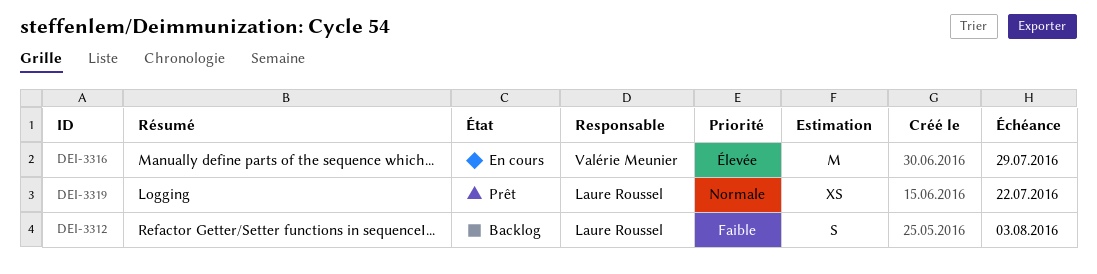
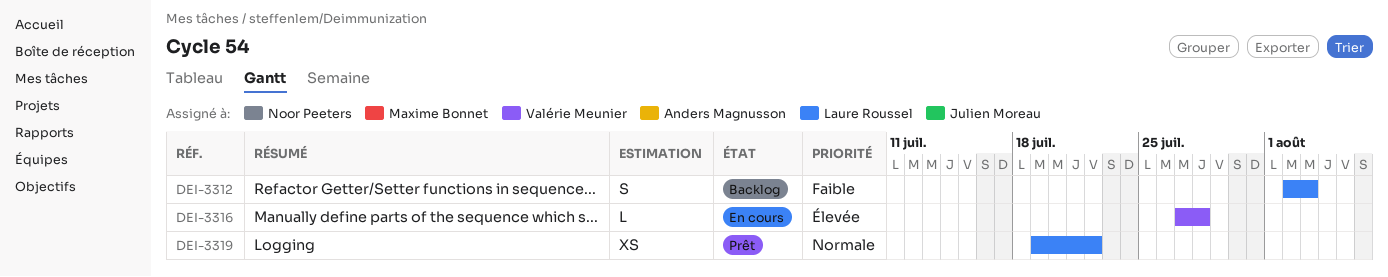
DEI-3316, estimate: M -> L
DEI-3316, due: Jul 29 -> Jul 28

